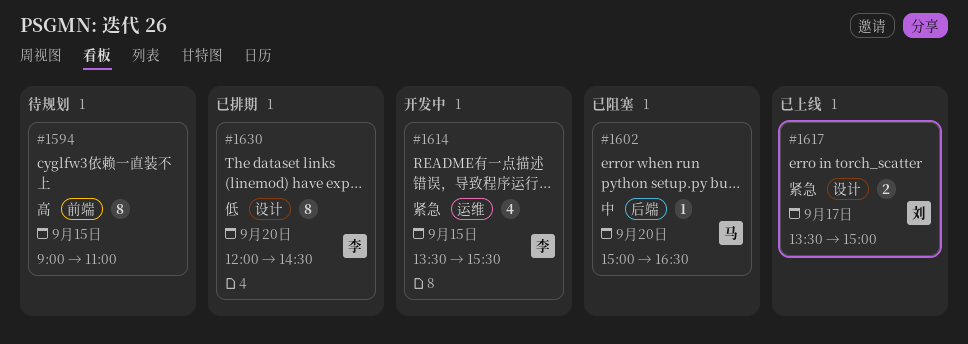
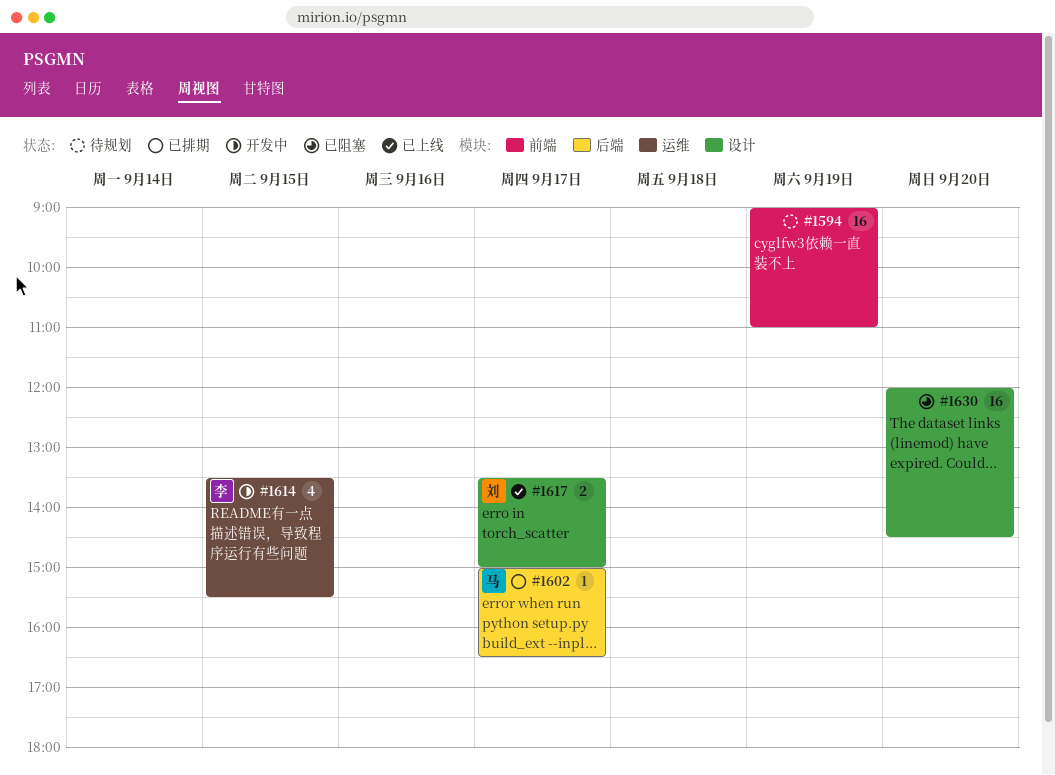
#1594, estimate: 8 -> 16
#1594, day: Sep 15 -> Sep 19
#1602, status: 已阻塞 -> 已排期
#1602, day: Sep 20 -> Sep 17
#1630, status: 已排期 -> 已阻塞
#1630, owner: 李 -> none
#1630, estimate: 8 -> 16

